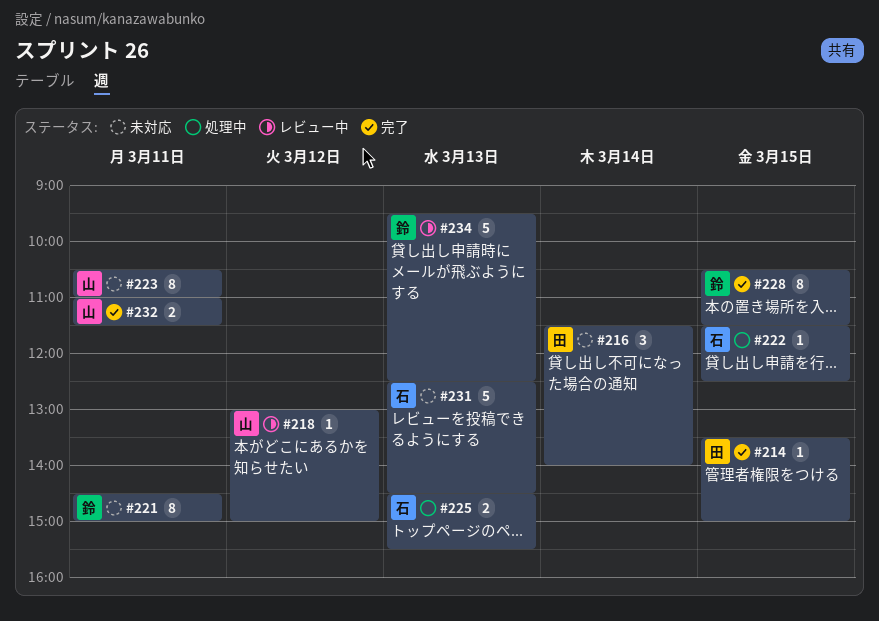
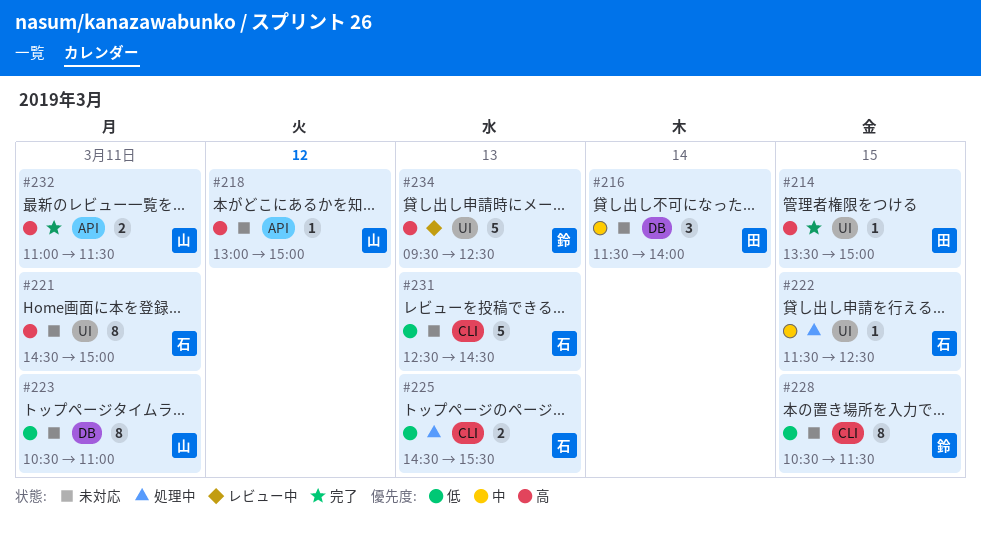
#218, status: レビュー中 -> 未対応
#221, owner: 鈴 -> 石
#228, status: 完了 -> 未対応

